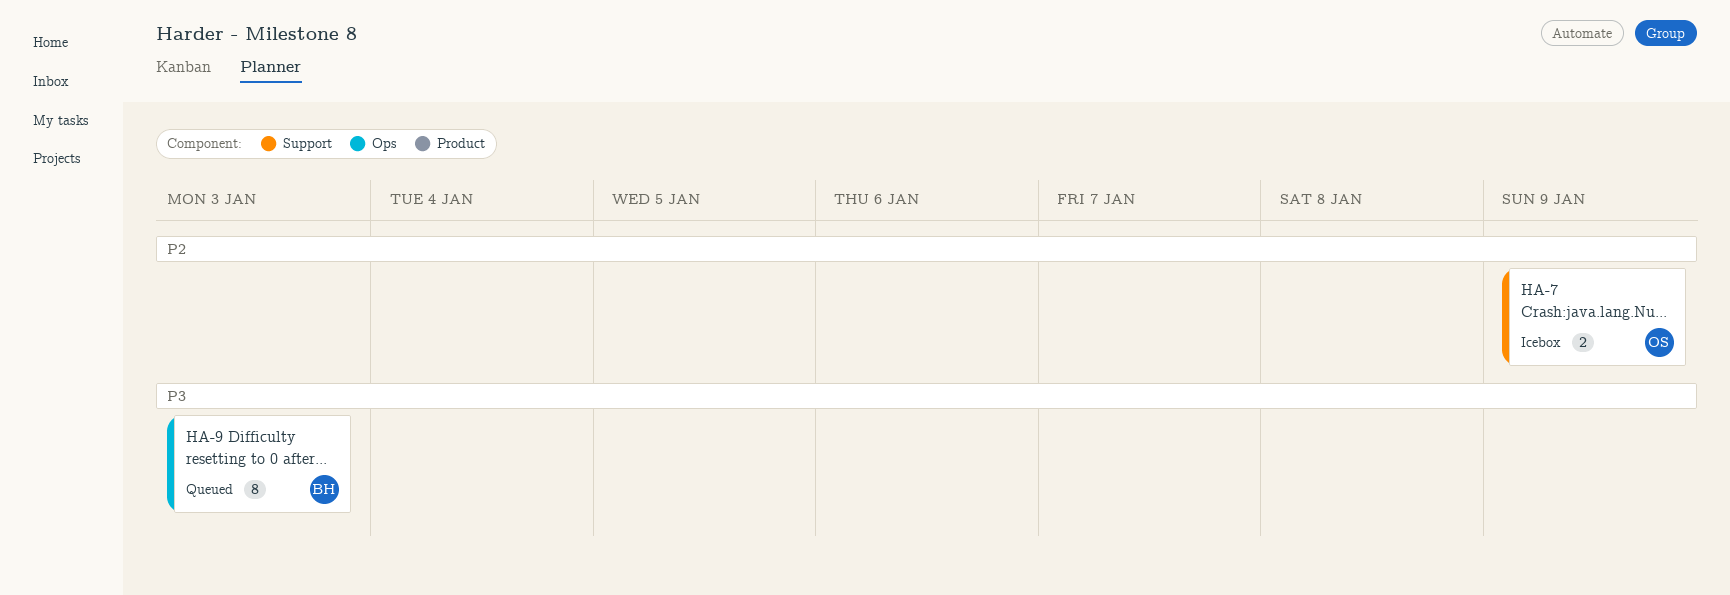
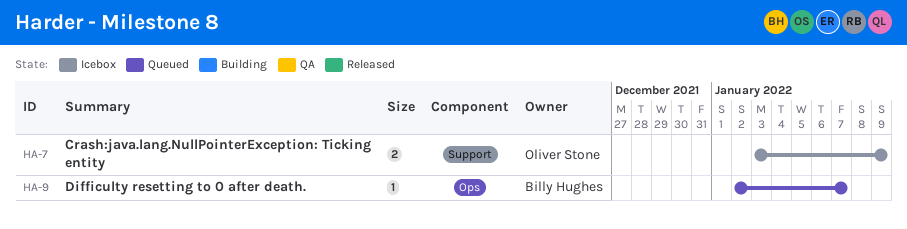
HA-9, estimate: 8 -> 1
HA-9, due: Jan 3 -> Jan 7

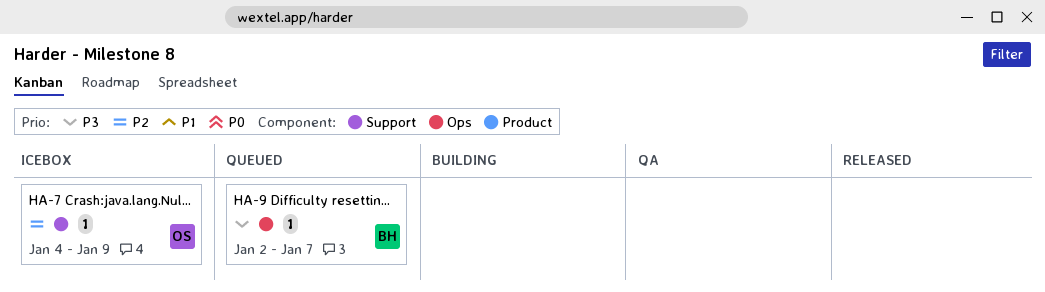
HA-7, estimate: 2 -> 1
HA-7, start: Jan 3 -> Jan 4

